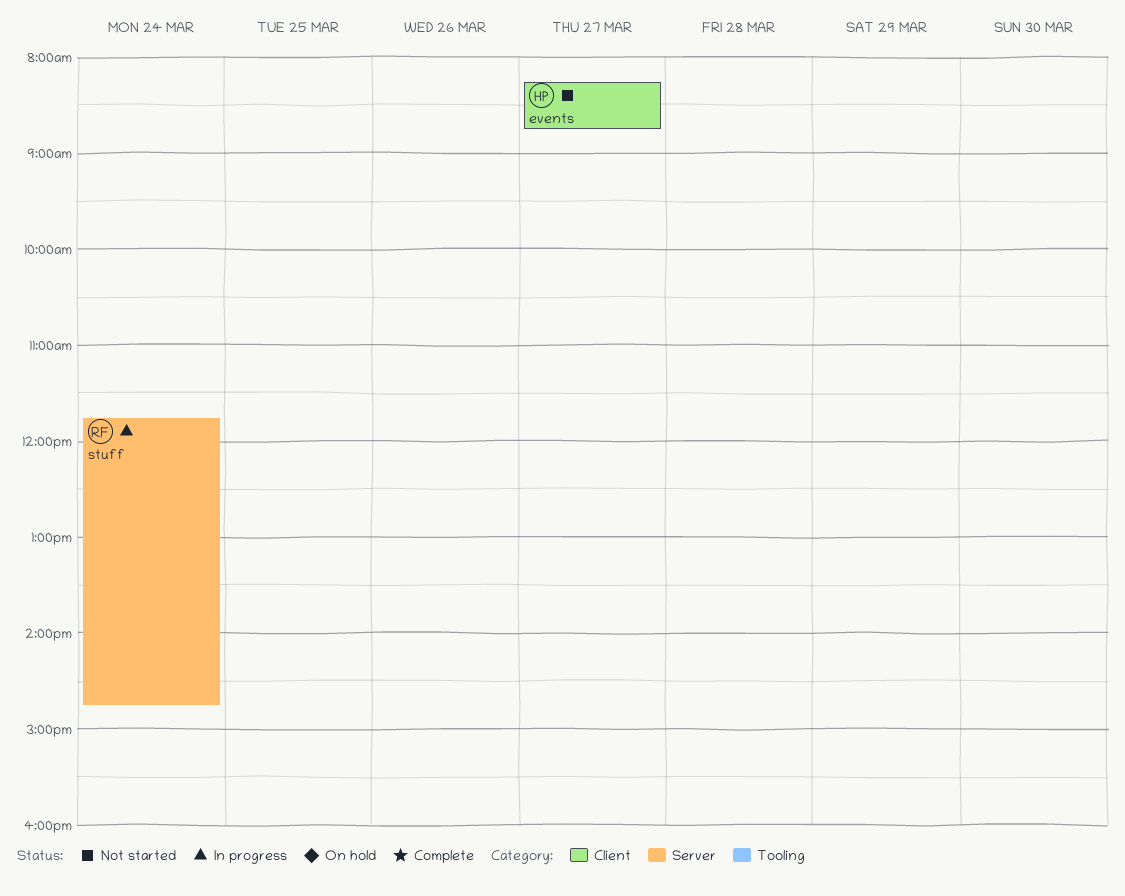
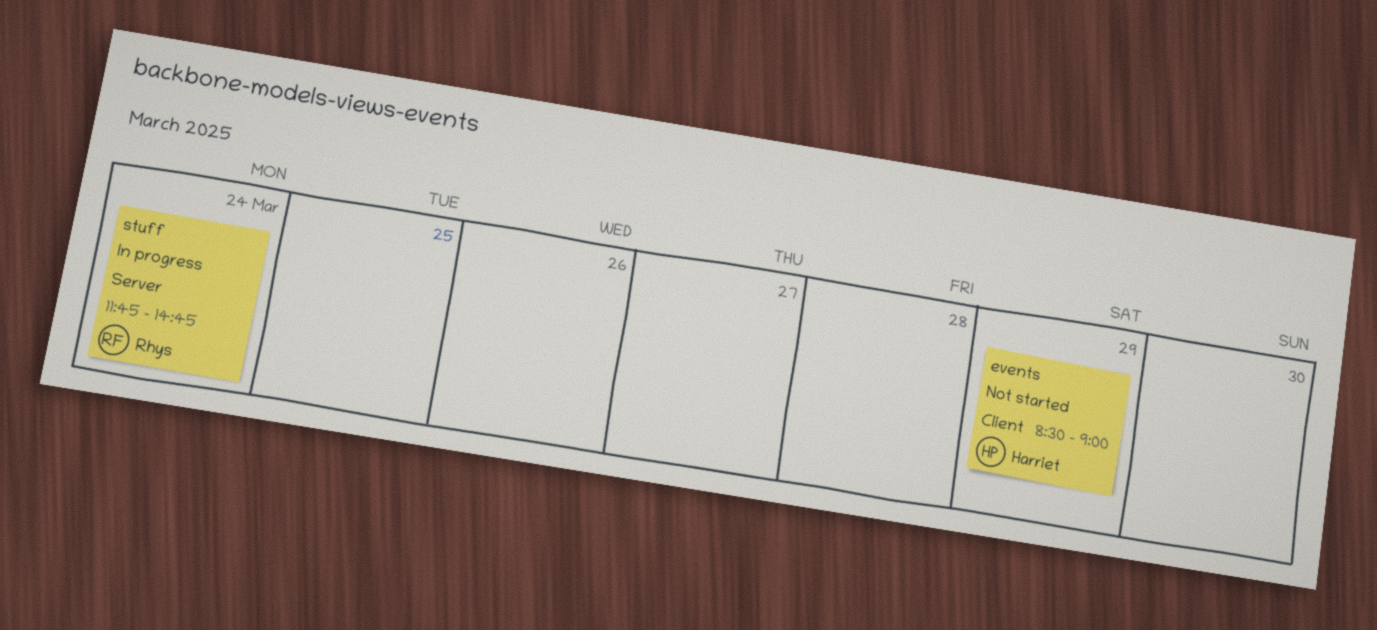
events, day: Mar 27 -> Mar 29
events, begins: 08:15 -> 08:30
events, ends: 08:45 -> 09:00

